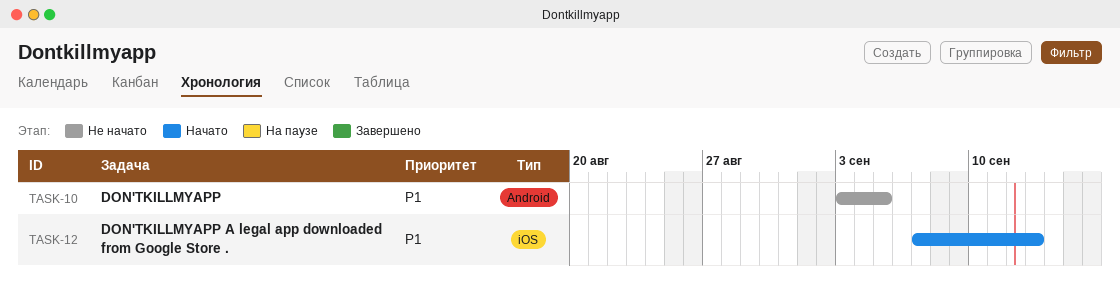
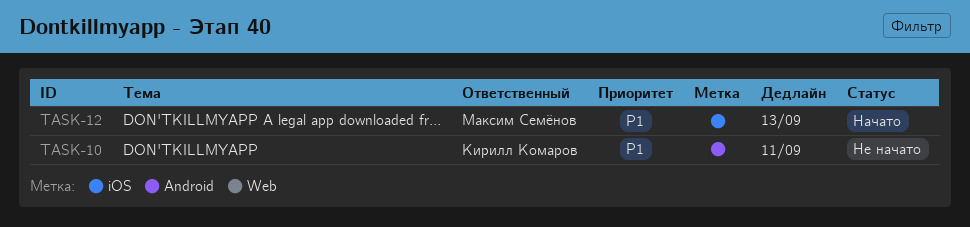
TASK-10, due: Sep 5 -> Sep 11

